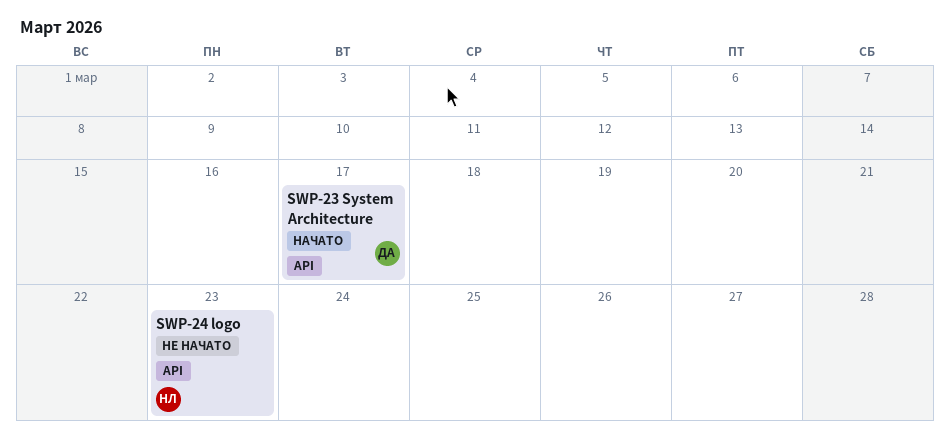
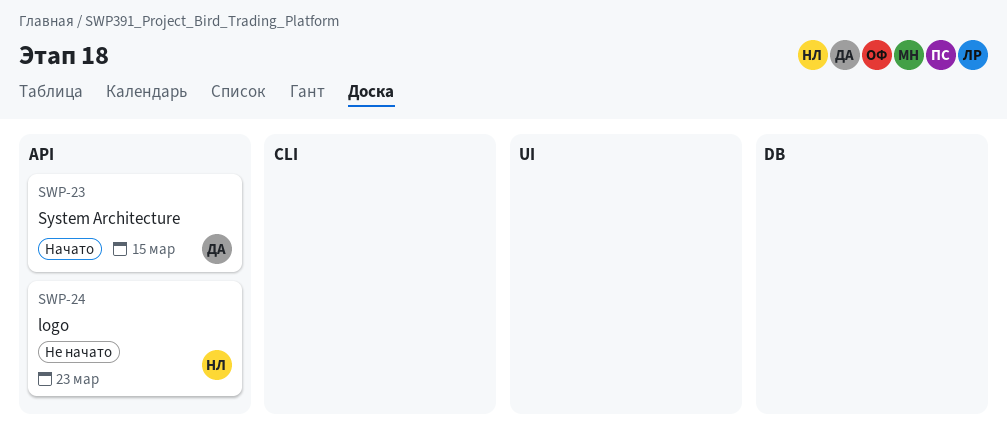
SWP-23, due: Mar 17 -> Mar 15

